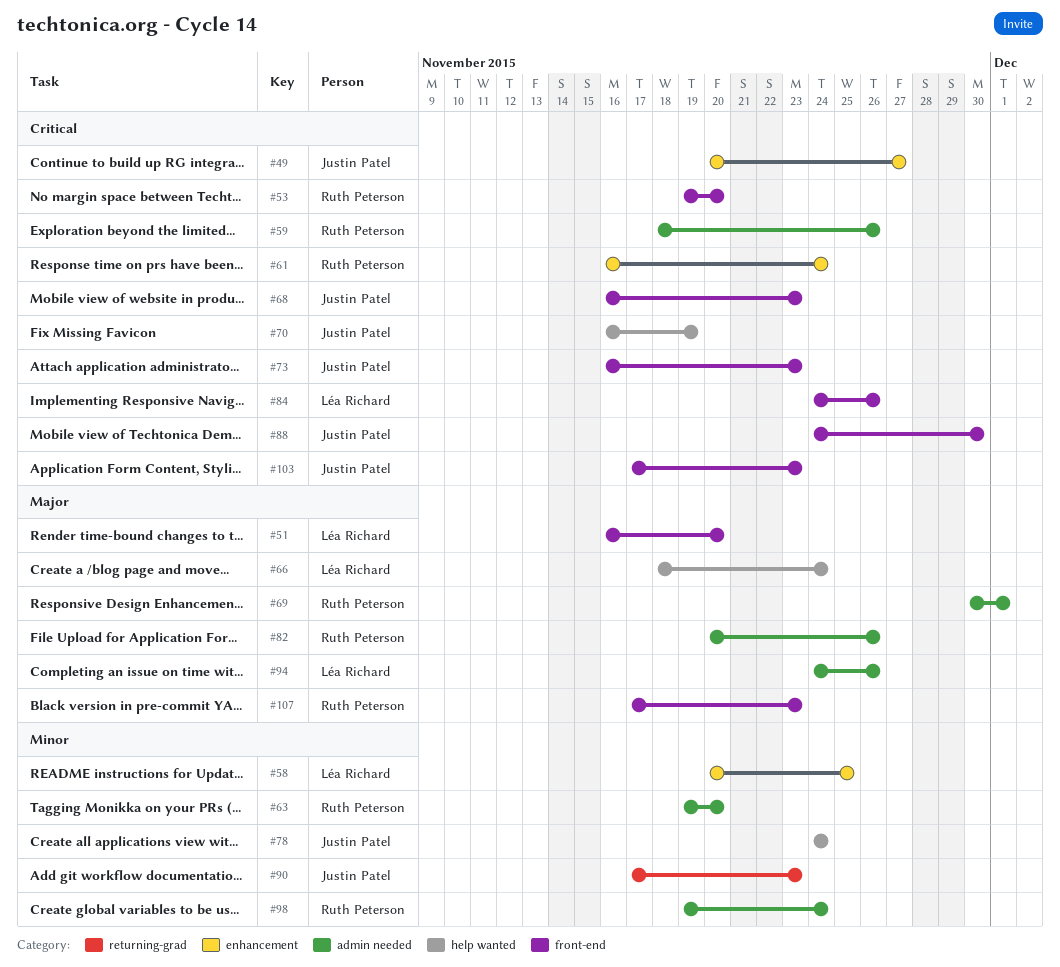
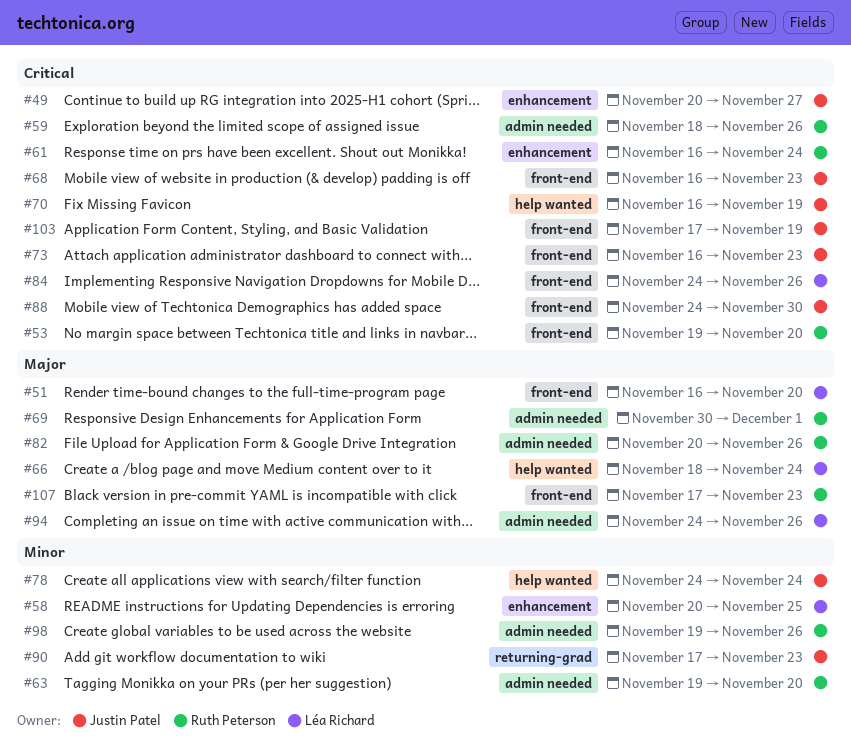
#98, due: Nov 24 -> Nov 26
#103, due: Nov 23 -> Nov 19

